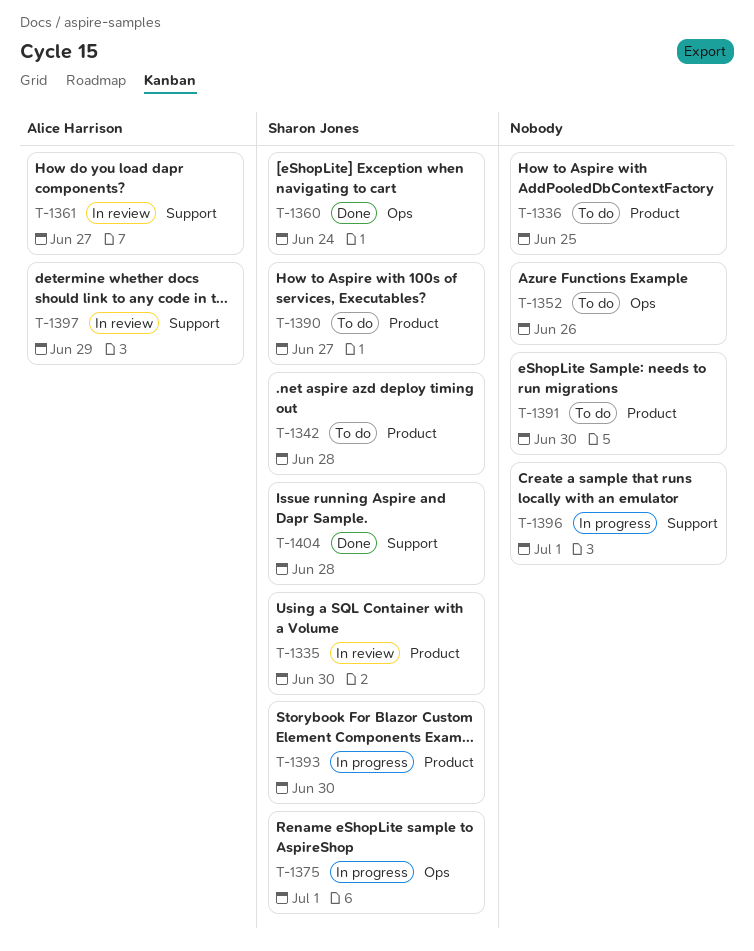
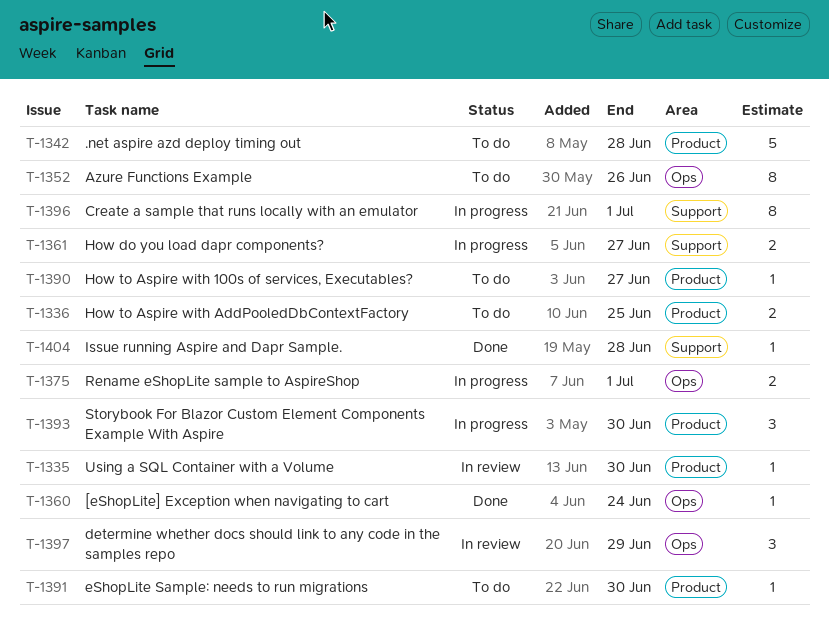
T-1361, status: In review -> In progress
T-1397, label: Support -> Ops

